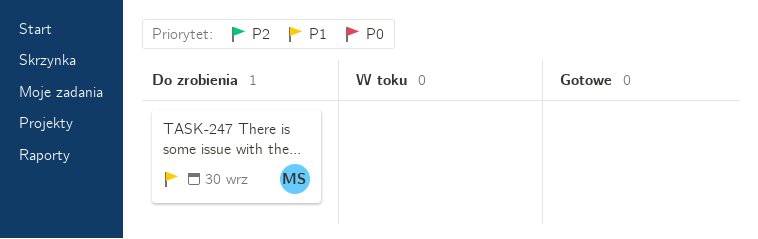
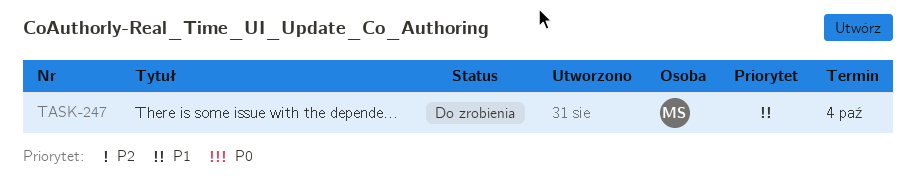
TASK-247, due: Sep 30 -> Oct 4

